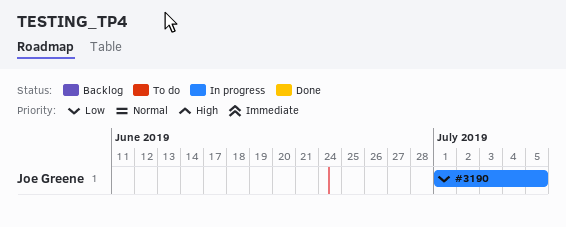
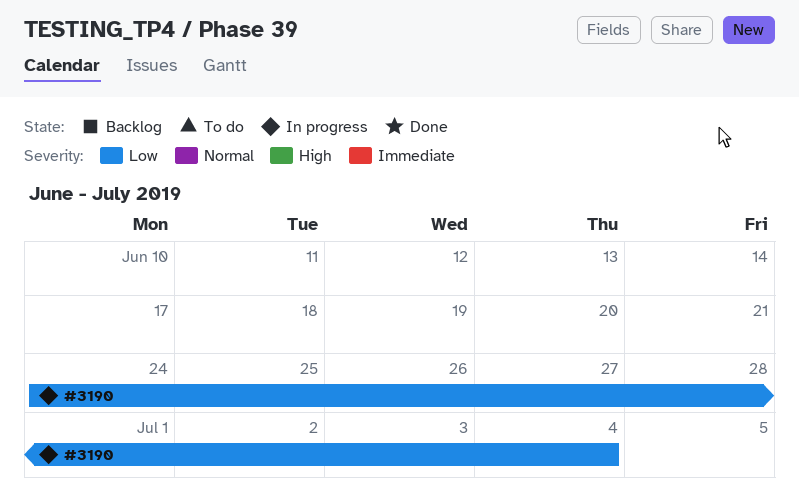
#3190, start: Jul 1 -> Jun 24
#3190, due: Jul 5 -> Jul 4

